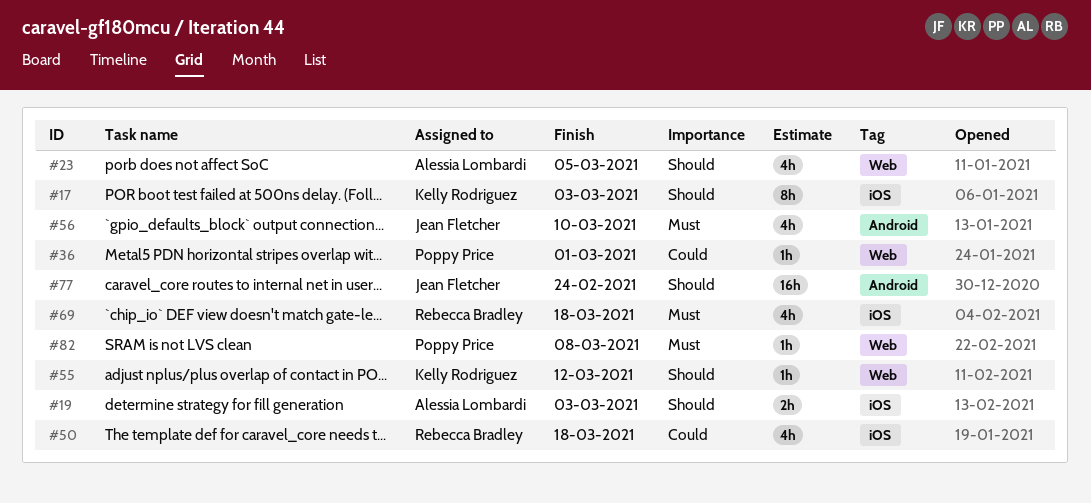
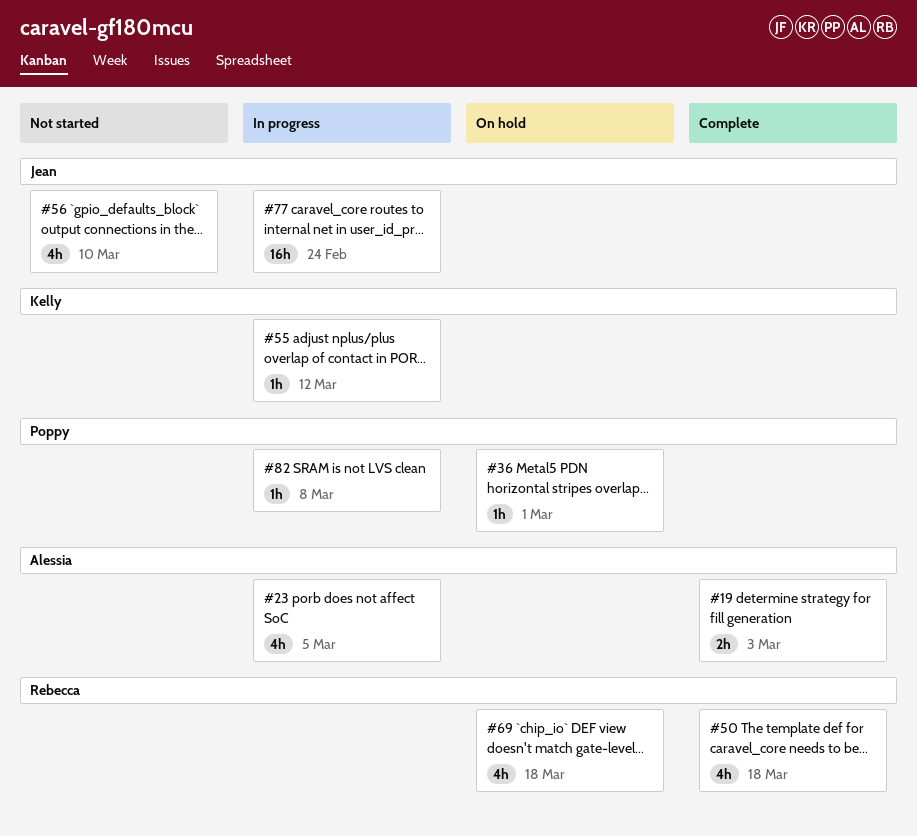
#17: present -> none

